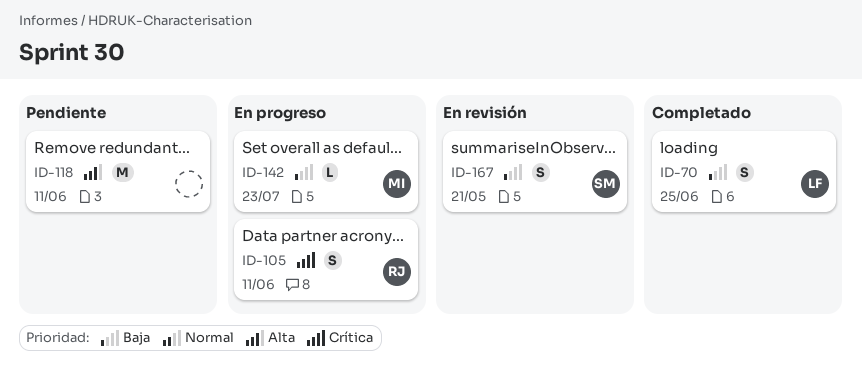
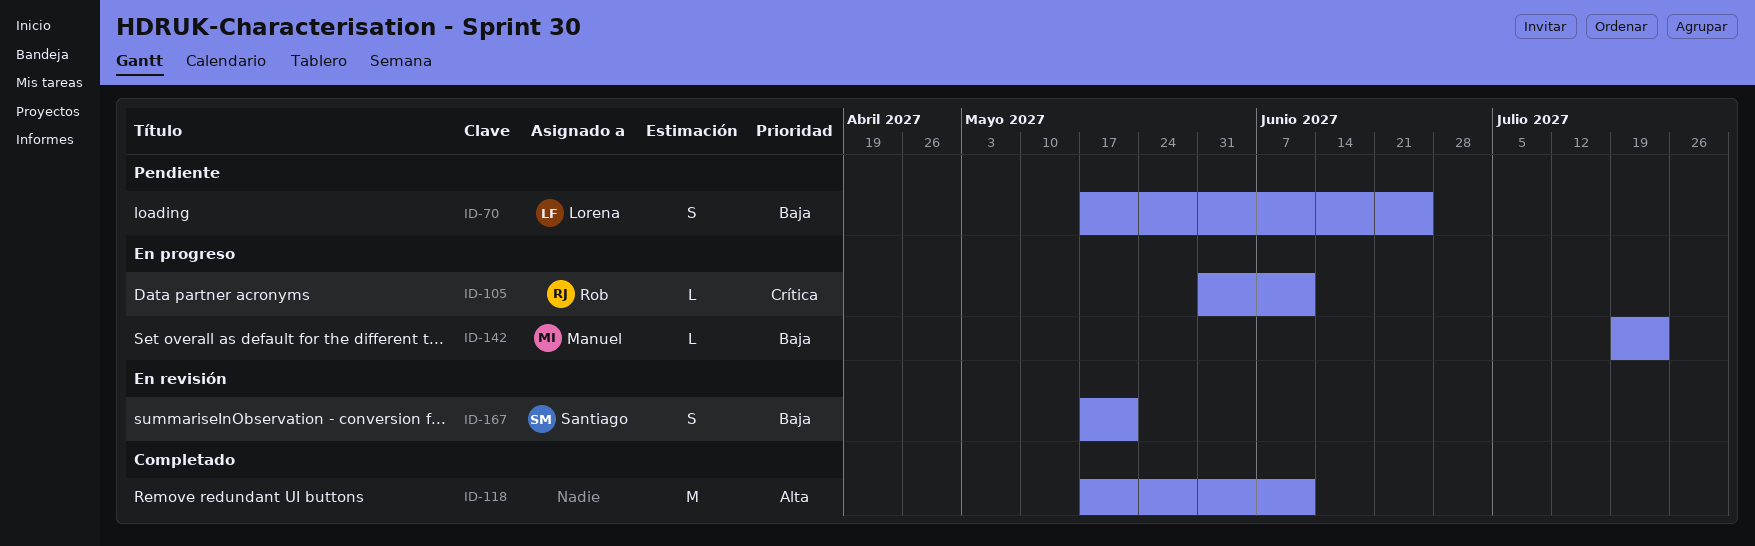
ID-70, status: Completado -> Pendiente
ID-105, estimate: S -> L
ID-118, status: Pendiente -> Completado

